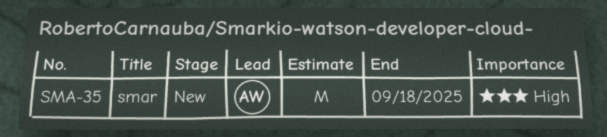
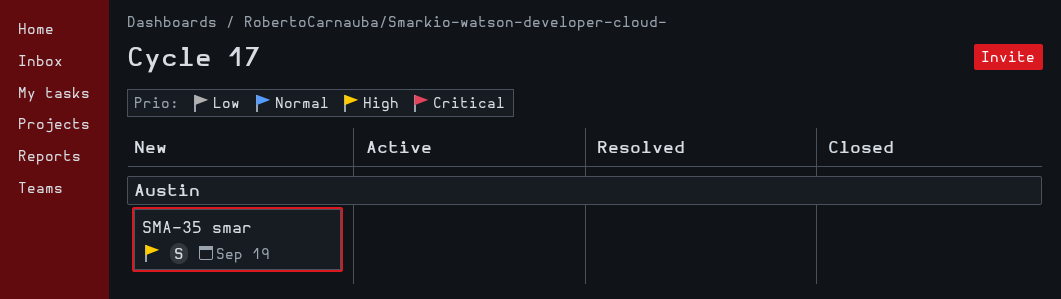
SMA-35, estimate: M -> S
SMA-35, due: Sep 18 -> Sep 19

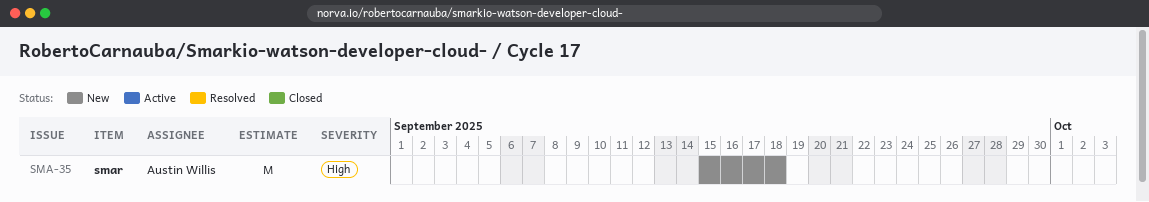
SMA-35, estimate: S -> M
SMA-35, due: Sep 19 -> Sep 18

